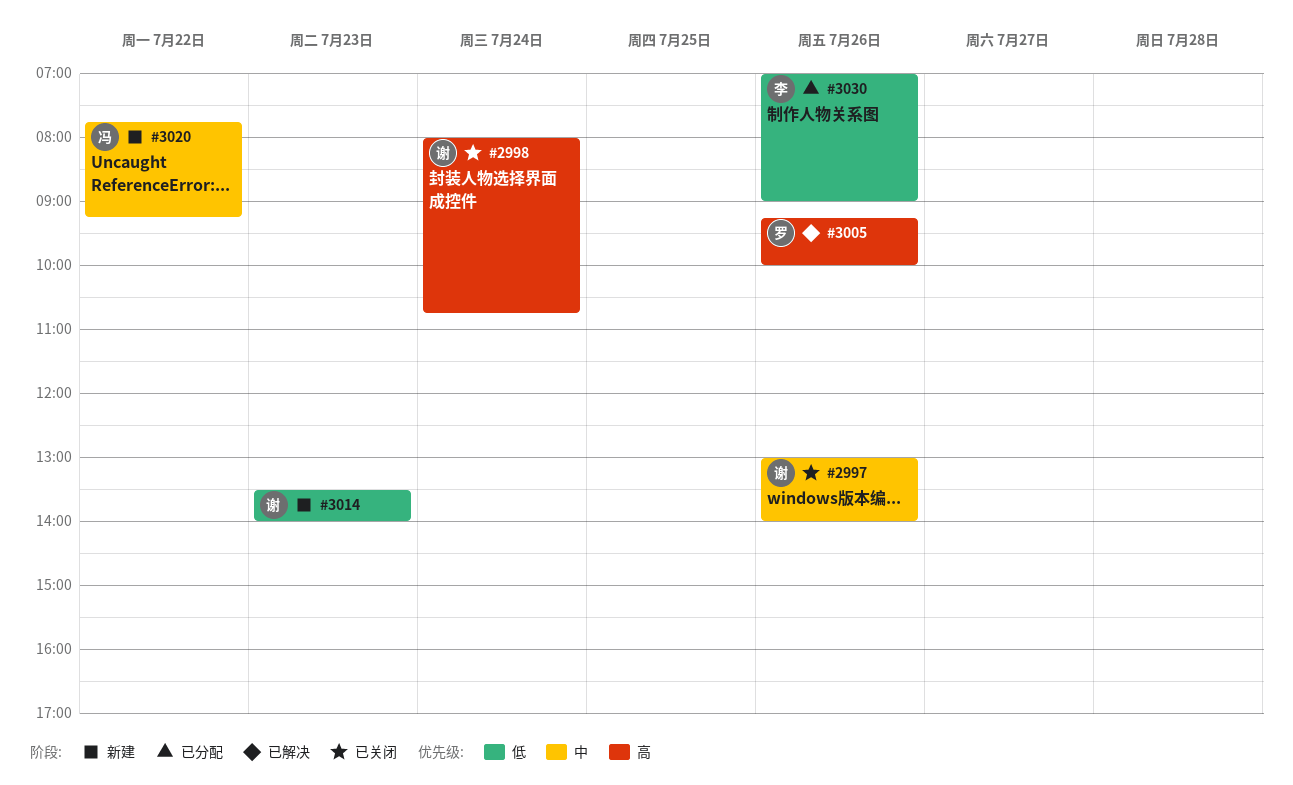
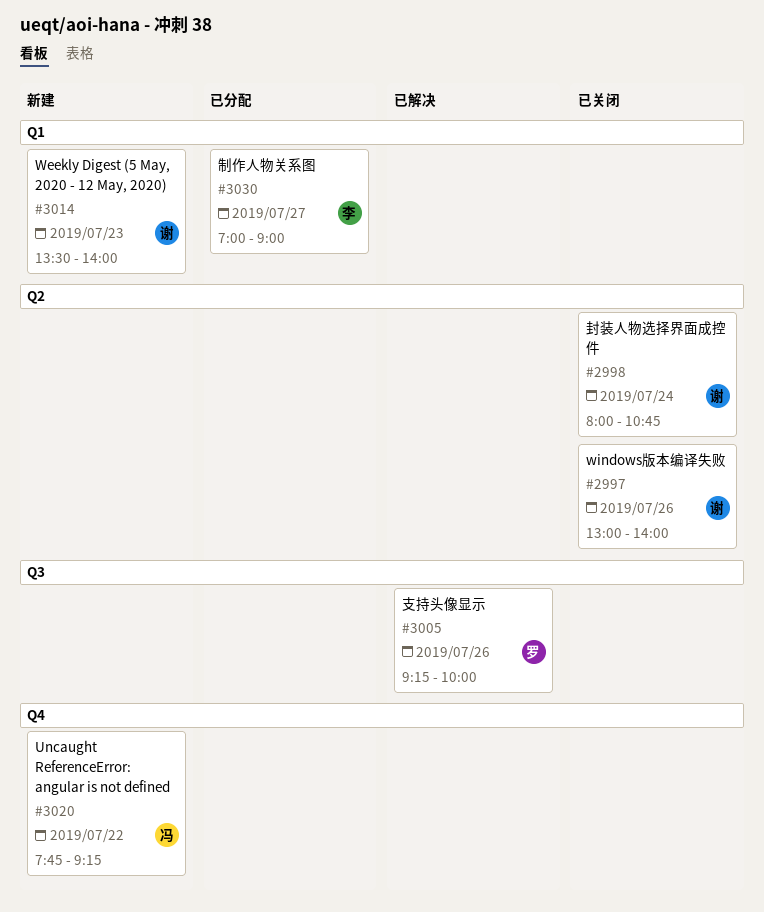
#3030, day: Jul 26 -> Jul 27

